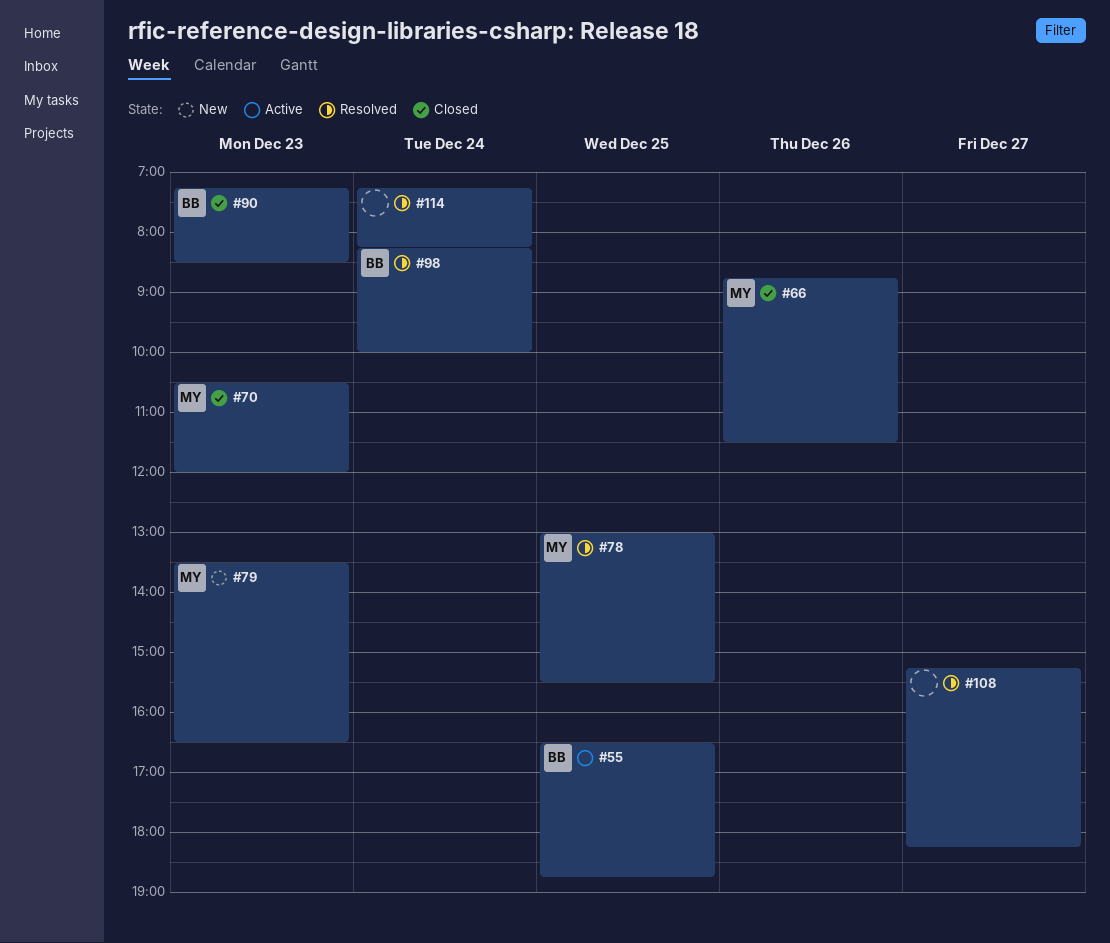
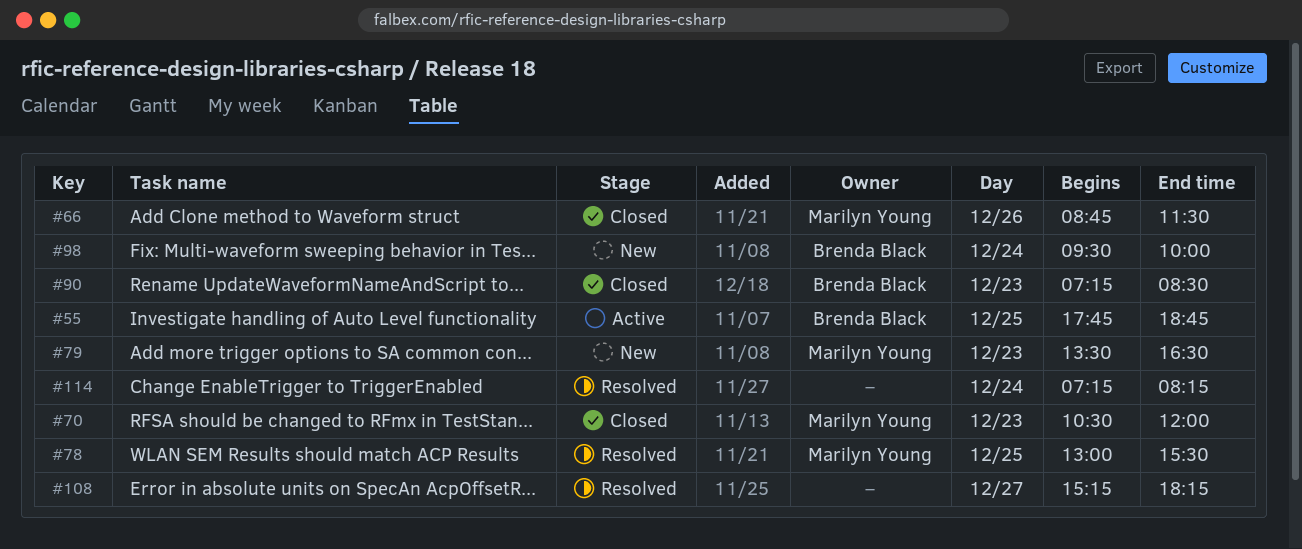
#55, begins: 16:30 -> 17:45
#98, status: Resolved -> New
#98, begins: 08:15 -> 09:30

